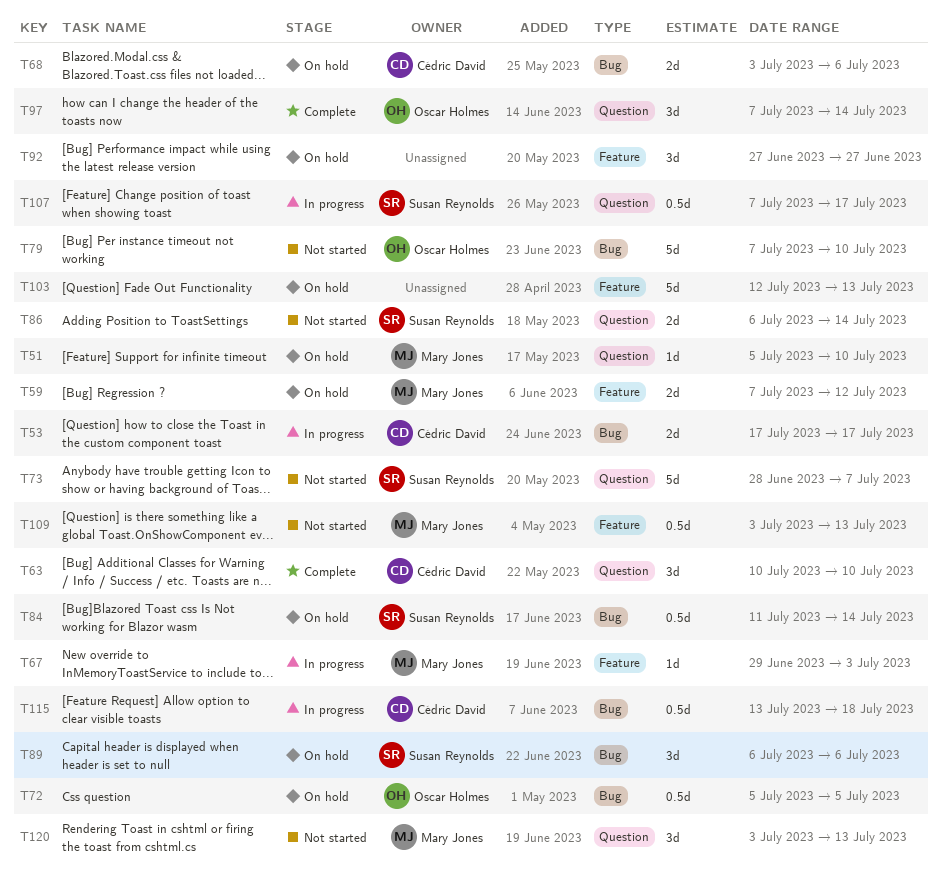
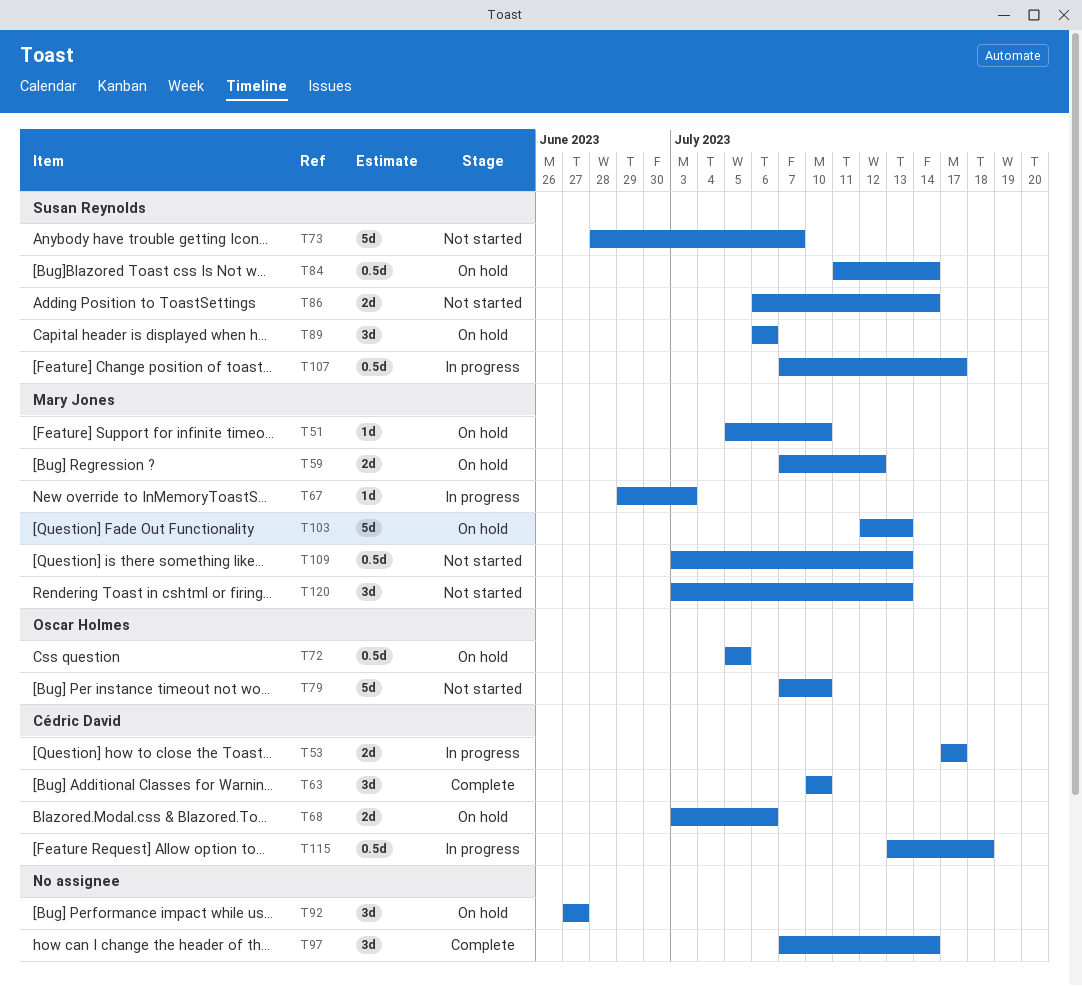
T97, owner: Oscar Holmes -> none
T103, owner: none -> Mary Jones

